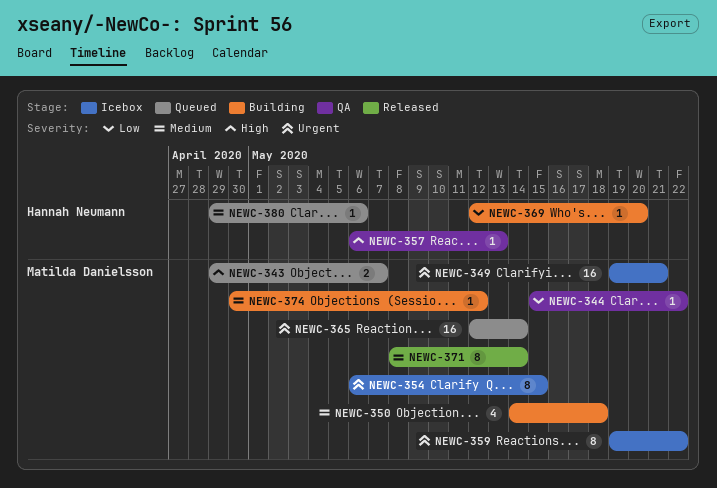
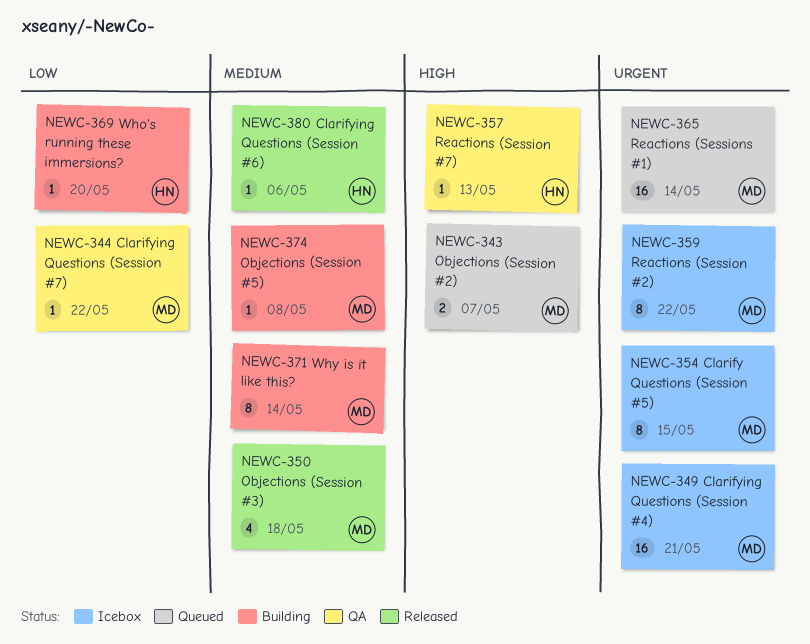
NEWC-350, status: Building -> Released
NEWC-371, status: Released -> Building
NEWC-374, due: May 12 -> May 8
NEWC-380, status: Queued -> Released

